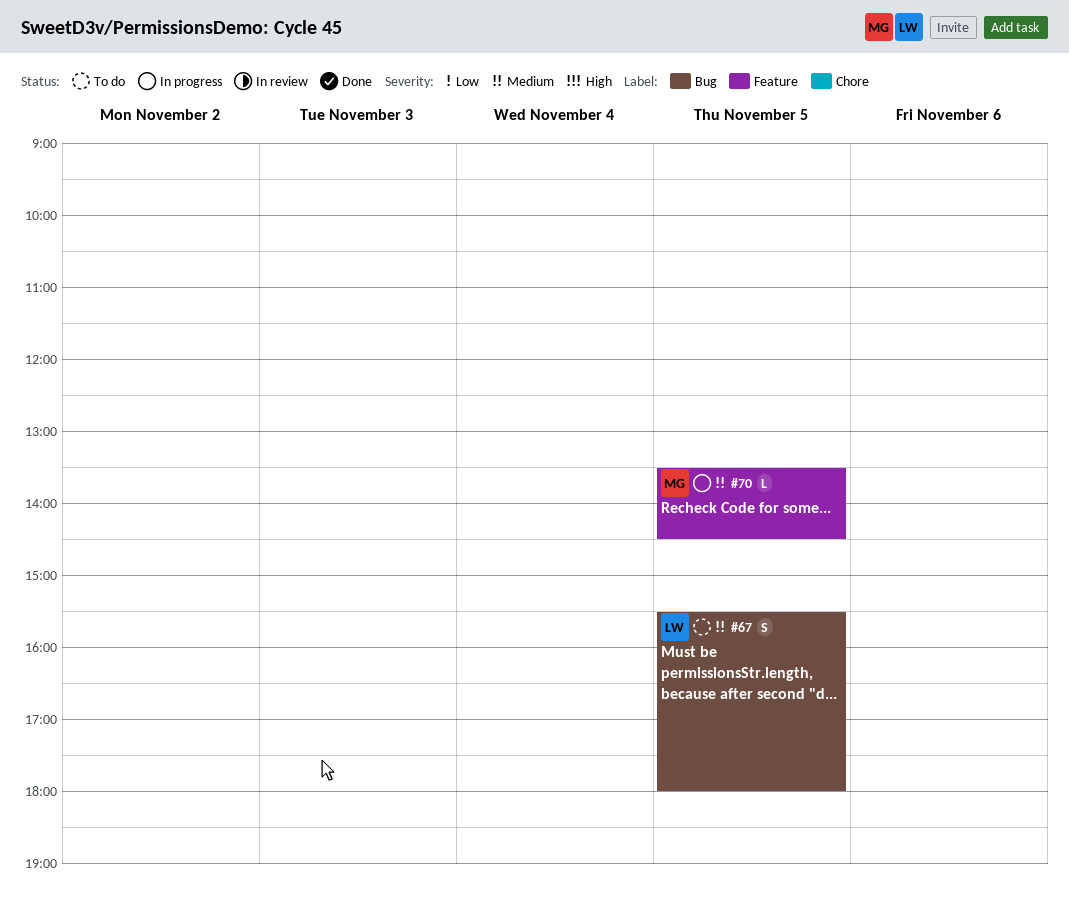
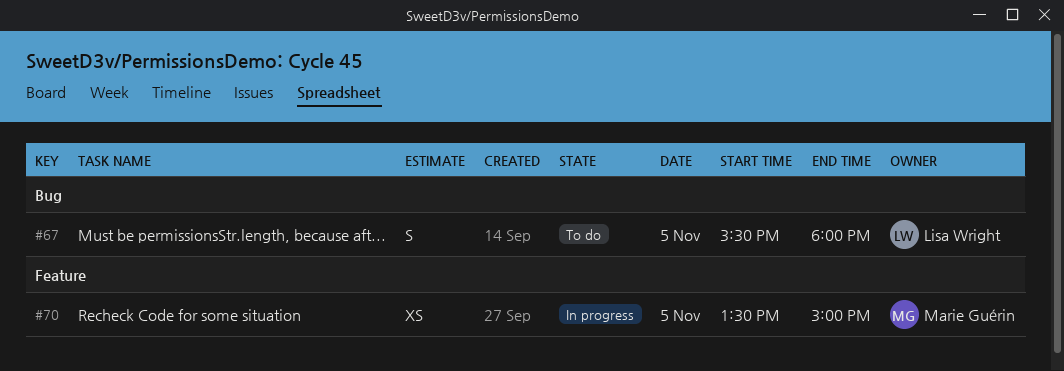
#70, estimate: L -> XS
#70, ends: 14:30 -> 15:00

